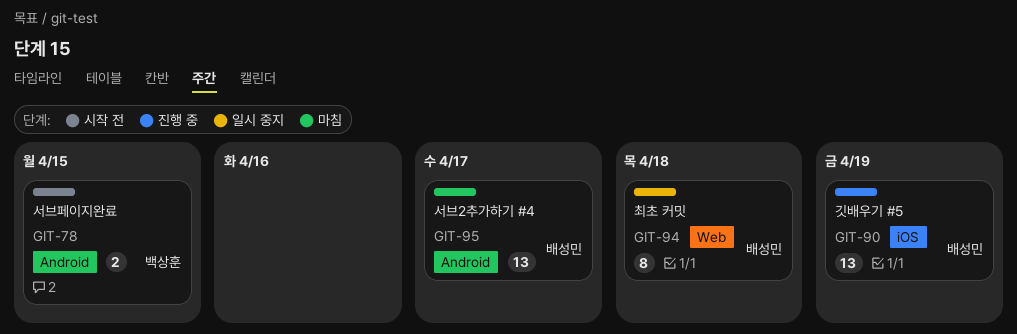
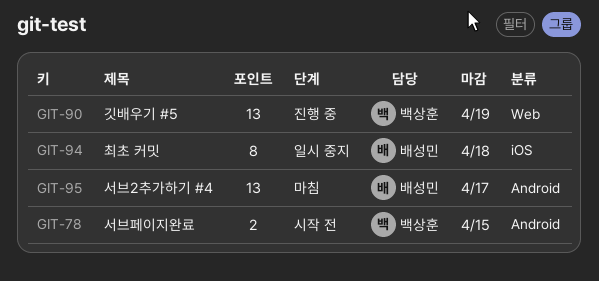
GIT-90, owner: 배성민 -> 백상훈
GIT-90, label: iOS -> Web
GIT-94, label: Web -> iOS

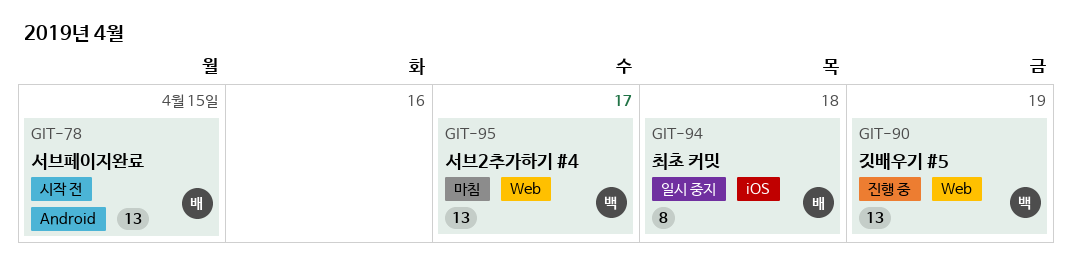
GIT-78, owner: 백상훈 -> 배성민
GIT-78, estimate: 2 -> 13
GIT-95, owner: 배성민 -> 백상훈
GIT-95, label: Android -> Web

